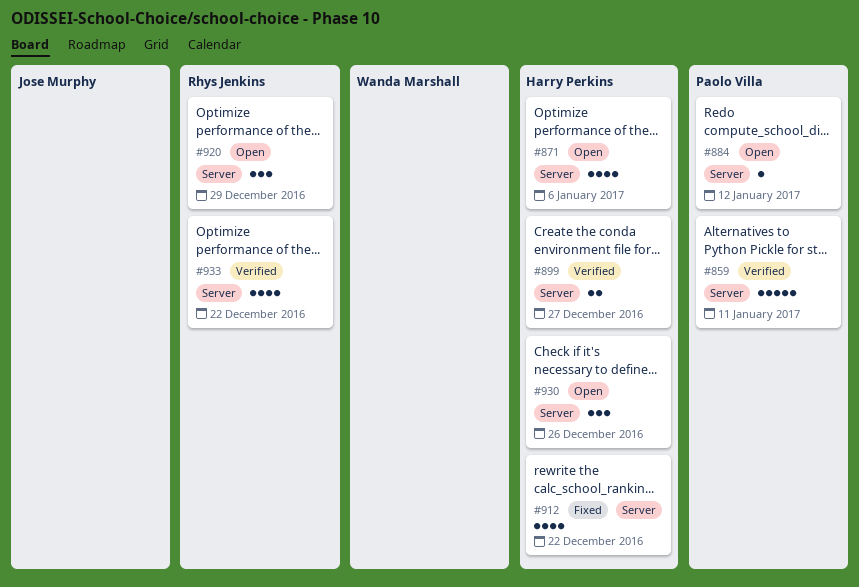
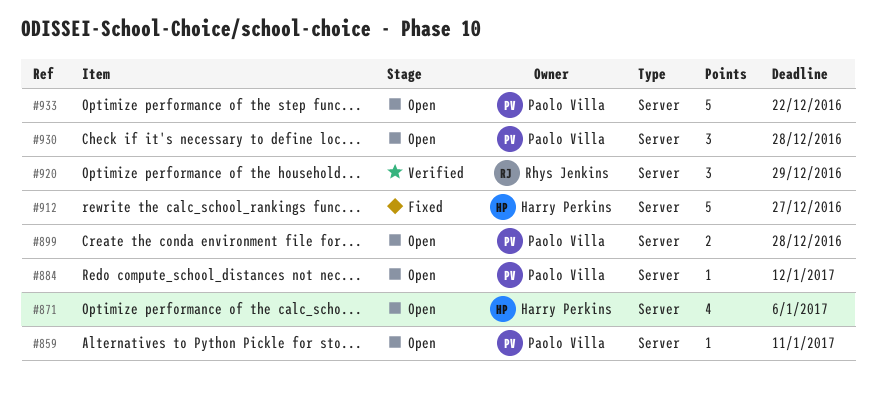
#859, status: Verified -> Open
#859, estimate: 5 -> 1
#899, status: Verified -> Open
#899, owner: Harry Perkins -> Paolo Villa
#899, due: Dec 27 -> Dec 28
#912, estimate: 4 -> 5
#912, due: Dec 22 -> Dec 27
#920, status: Open -> Verified
#930, owner: Harry Perkins -> Paolo Villa
#930, due: Dec 26 -> Dec 28
#933, status: Verified -> Open
#933, owner: Rhys Jenkins -> Paolo Villa
#933, estimate: 4 -> 5

